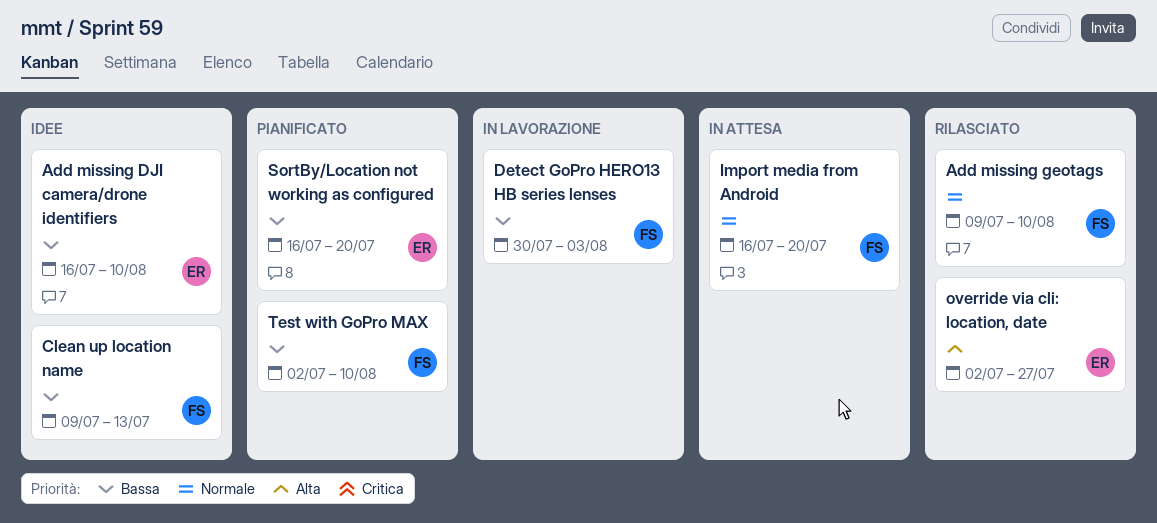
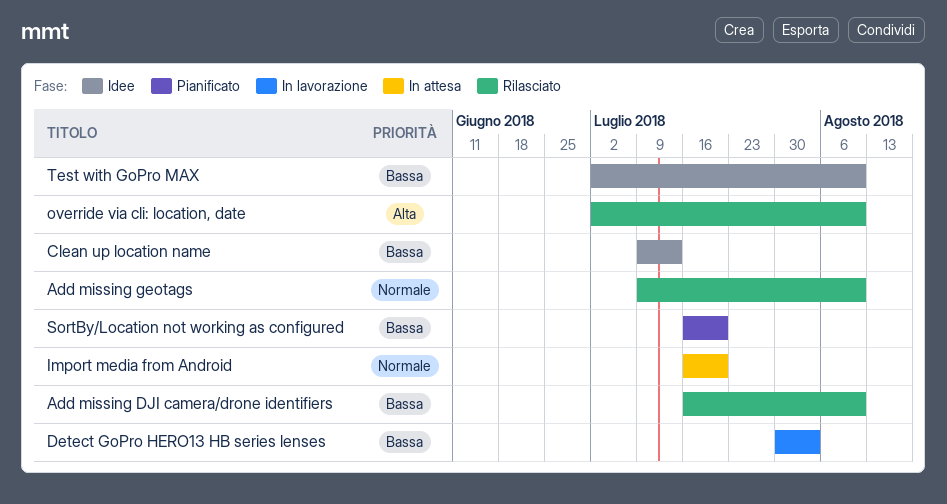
Add missing DJI camera/drone identifiers, status: Idee -> Rilasciato
override via cli: location, date, due: Jul 27 -> Aug 10
Test with GoPro MAX, status: Pianificato -> Idee

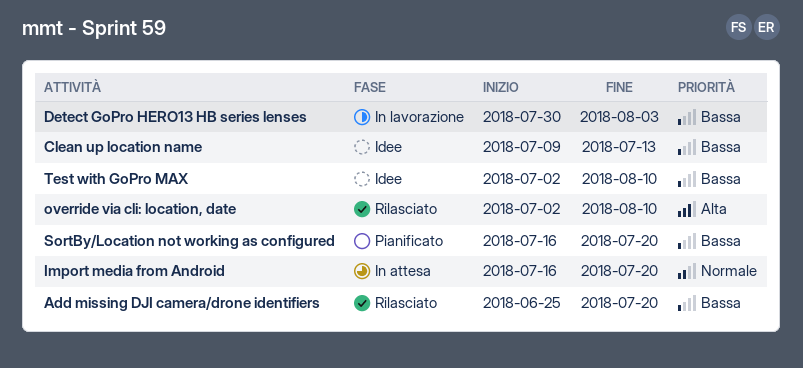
Add missing DJI camera/drone identifiers, start: Jul 16 -> Jun 25
Add missing DJI camera/drone identifiers, due: Aug 10 -> Jul 20
Add missing geotags: present -> none

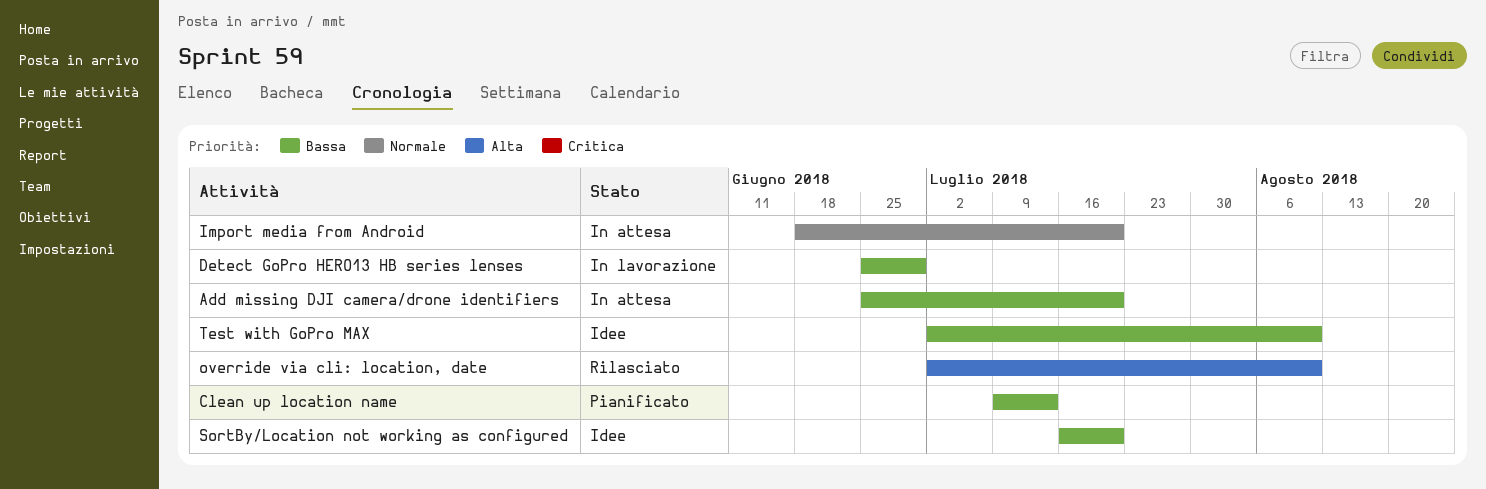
Add missing DJI camera/drone identifiers, status: Rilasciato -> In attesa
Clean up location name, status: Idee -> Pianificato
Detect GoPro HERO13 HB series lenses, start: Jul 30 -> Jun 25
Detect GoPro HERO13 HB series lenses, due: Aug 3 -> Jun 29
Import media from Android, start: Jul 16 -> Jun 18
SortBy/Location not working as configured, status: Pianificato -> Idee

